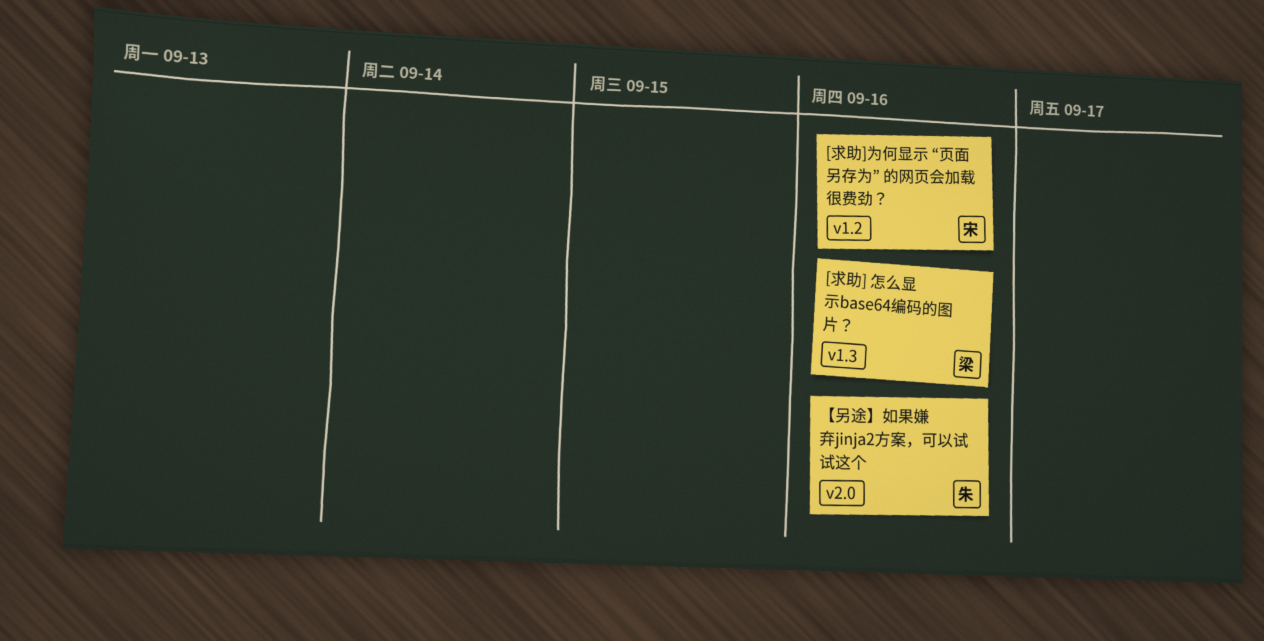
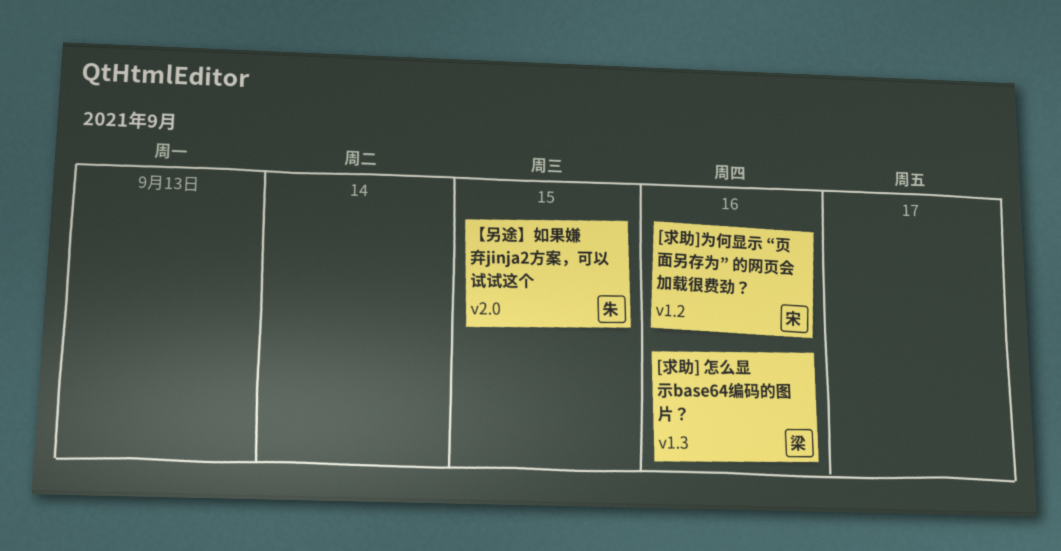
【另途】如果嫌弃jinja2方案，可以试试这个, due: Sep 16 -> Sep 15

